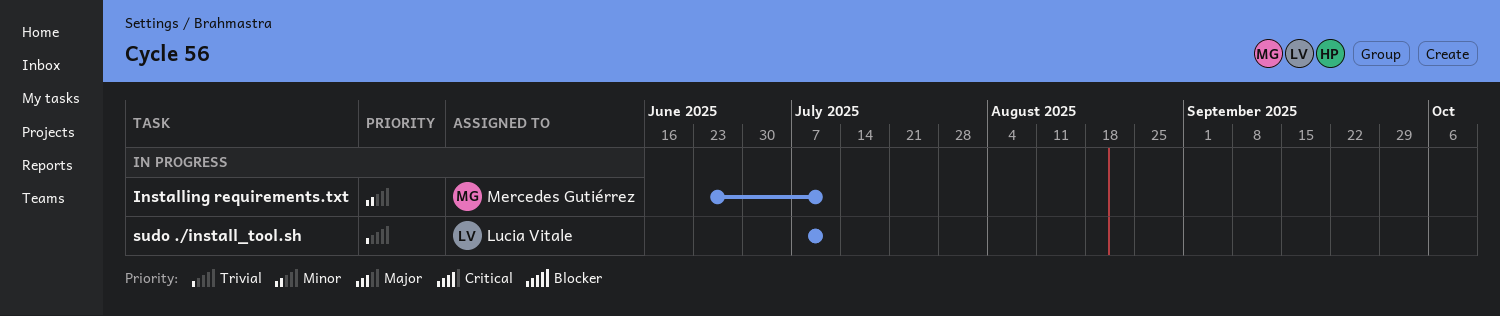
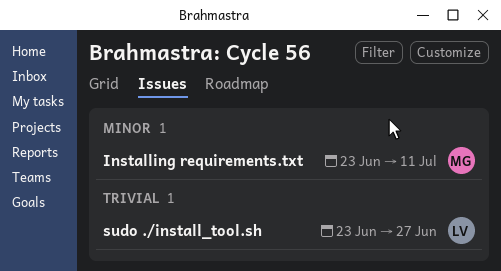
sudo ./install_tool.sh, start: Jul 7 -> Jun 23
sudo ./install_tool.sh, due: Jul 11 -> Jun 27

